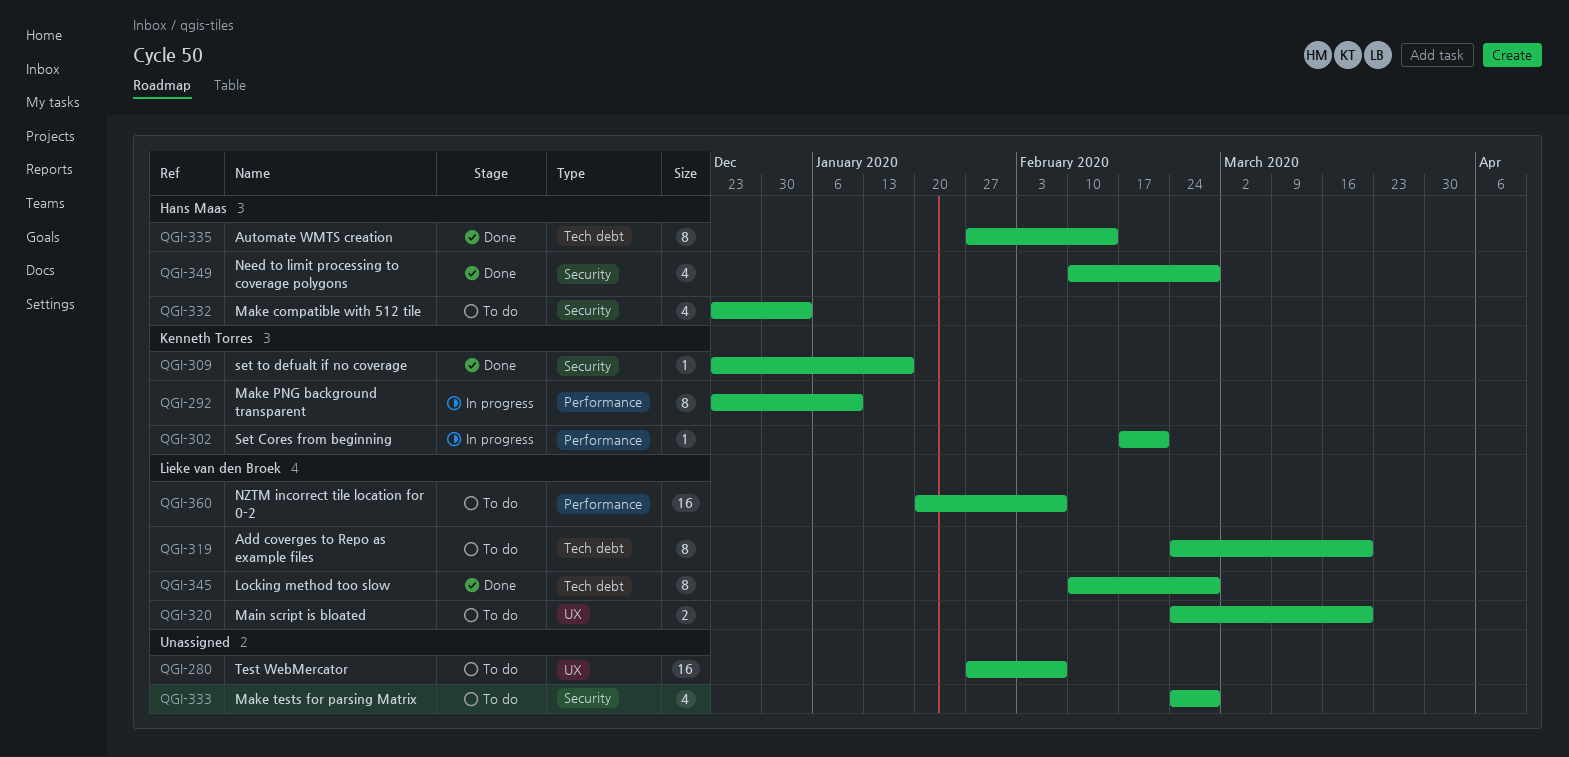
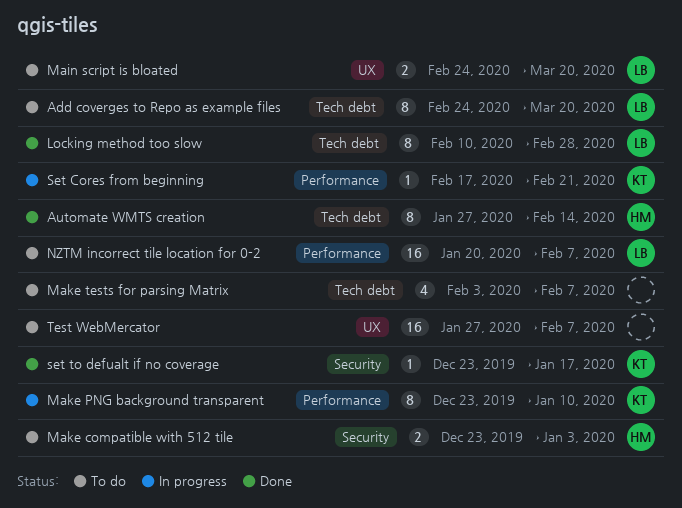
Make compatible with 512 tile, estimate: 4 -> 2
Make tests for parsing Matrix, label: Security -> Tech debt
Make tests for parsing Matrix, start: Feb 24 -> Feb 3
Make tests for parsing Matrix, due: Feb 28 -> Feb 7
Need to limit processing to coverage polygons: present -> none

